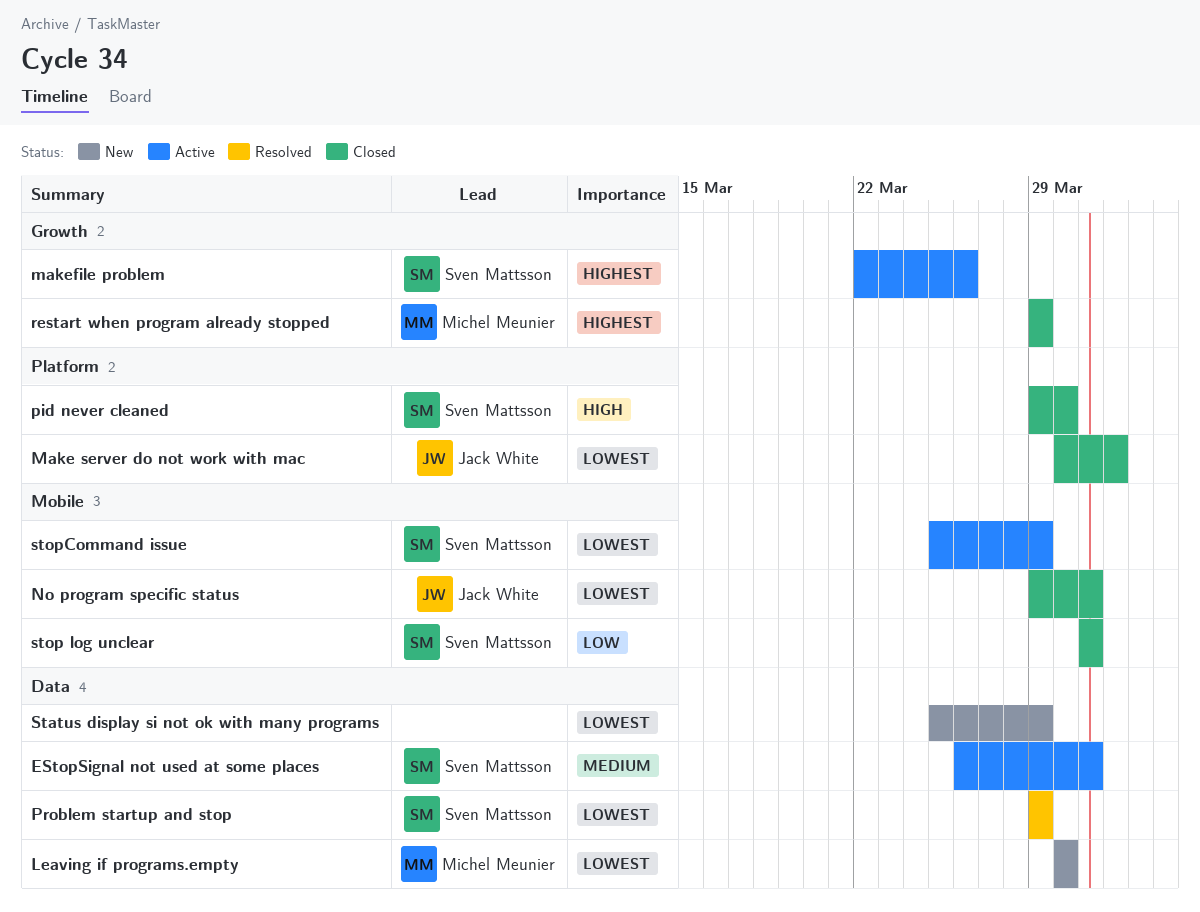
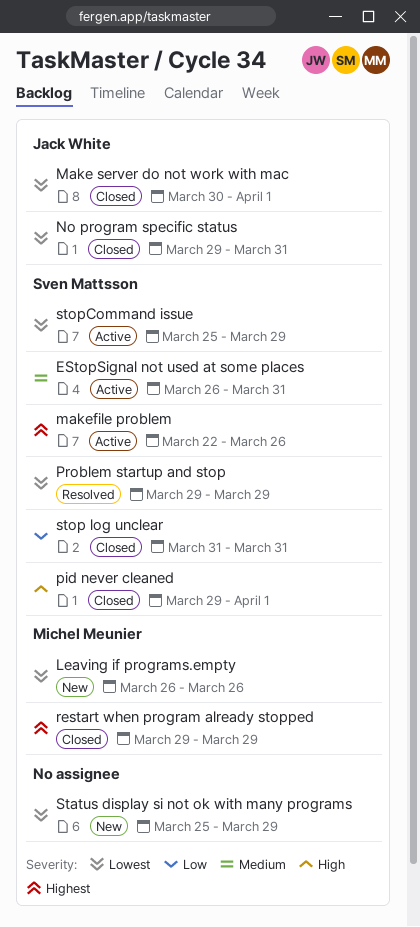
Leaving if programs.empty, start: Mar 30 -> Mar 26
Leaving if programs.empty, due: Mar 30 -> Mar 26
pid never cleaned, due: Mar 30 -> Apr 1

